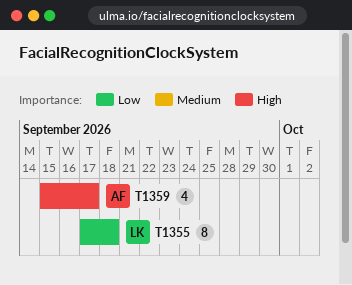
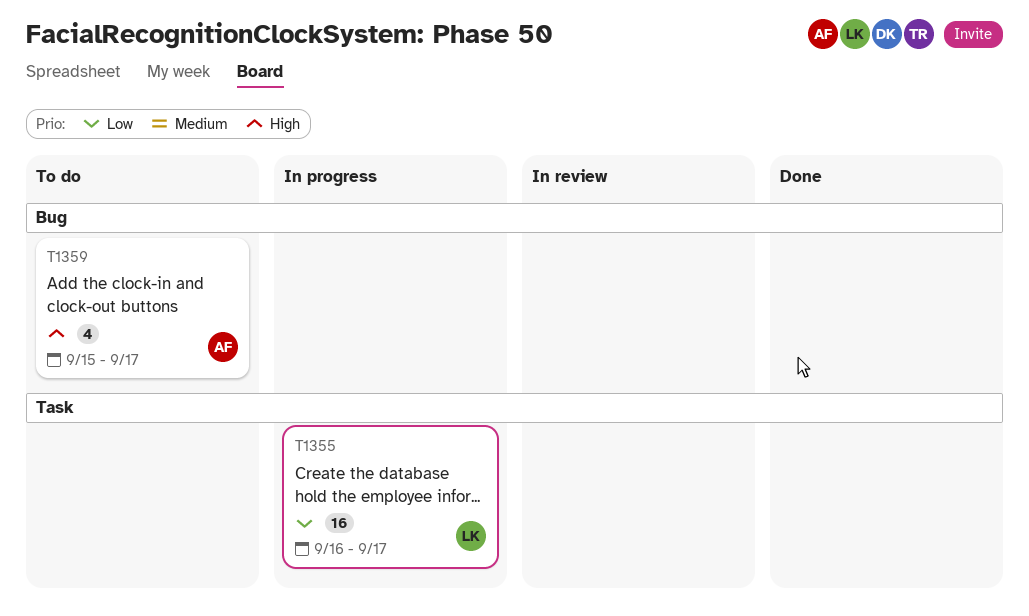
T1355, estimate: 8 -> 16
T1355, start: Sep 17 -> Sep 16
T1355, due: Sep 18 -> Sep 17

